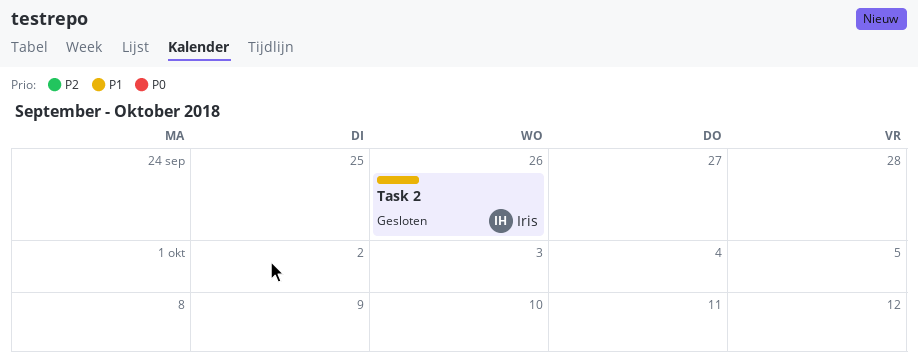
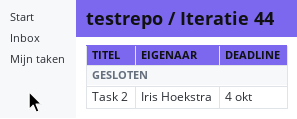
Task 2, due: Sep 26 -> Oct 4

